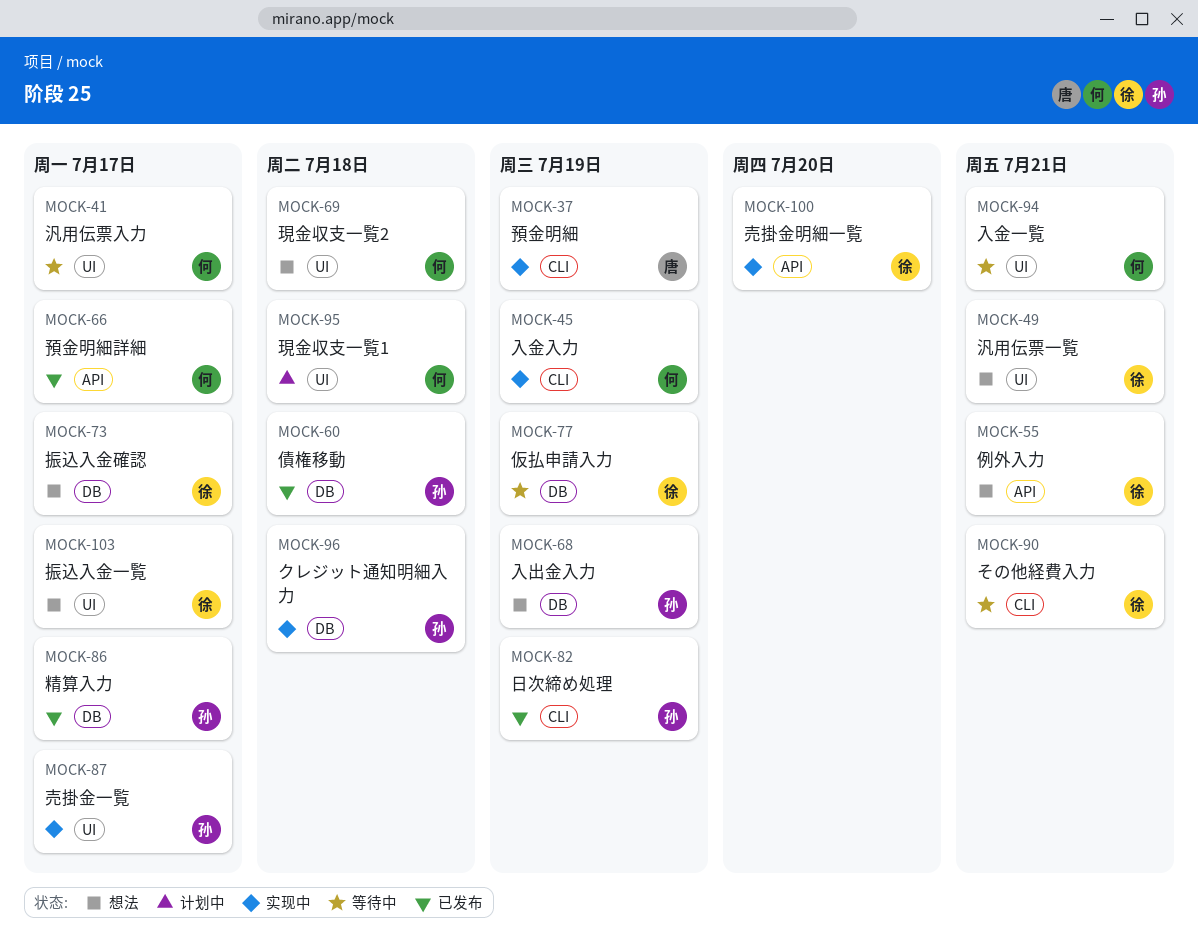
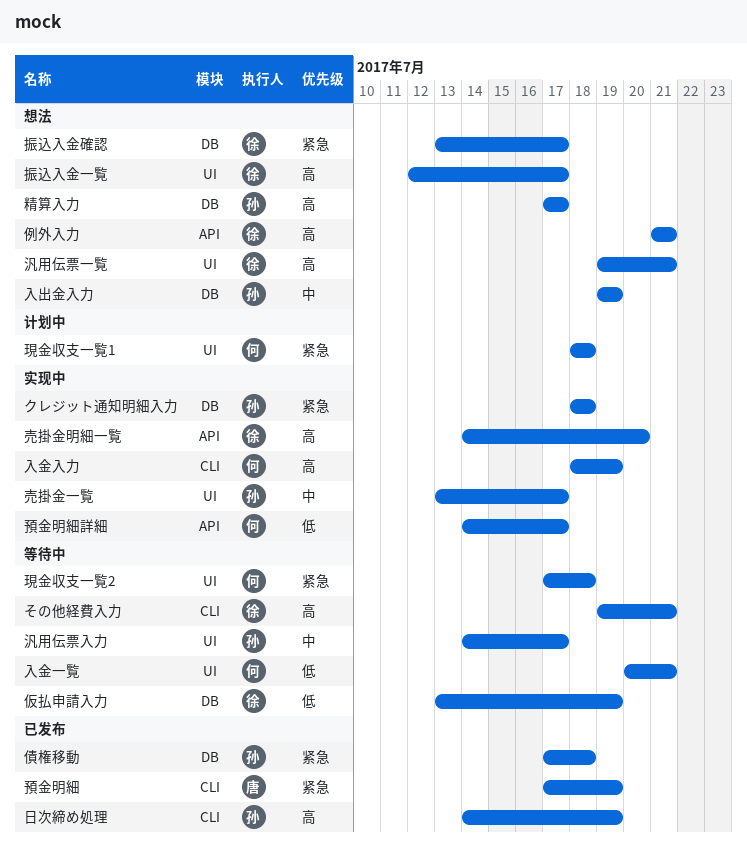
汎用伝票入力, owner: 何 -> 孙
現金収支一覧2, status: 想法 -> 等待中
精算入力, status: 已发布 -> 想法
預金明細, status: 实现中 -> 已发布
預金明細詳細, status: 已发布 -> 实现中

